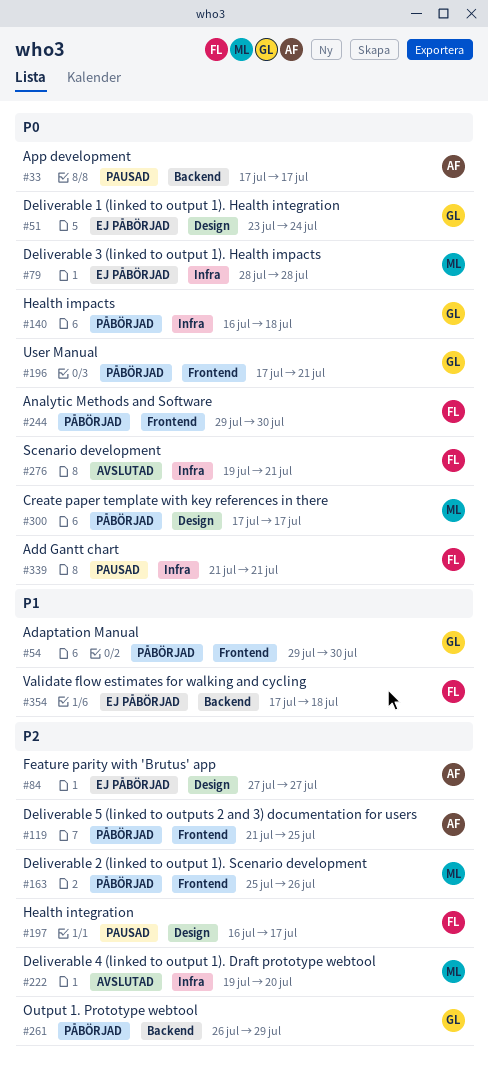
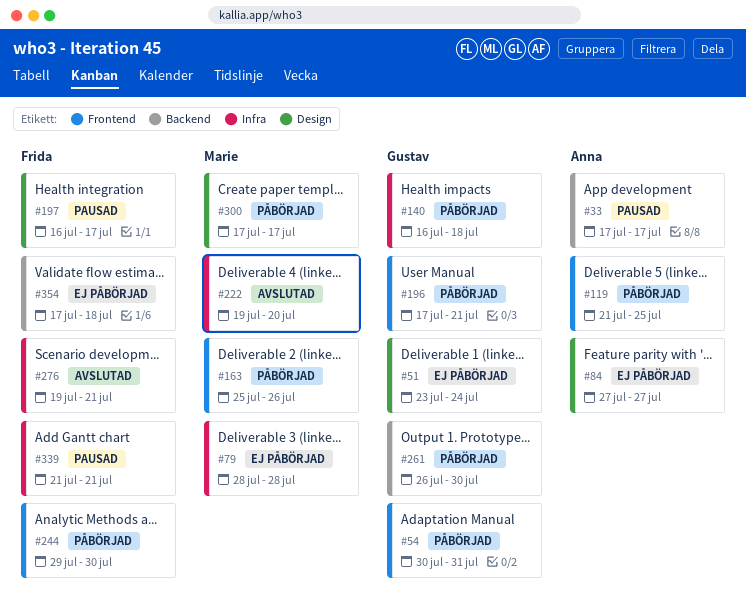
#54, start: Jul 29 -> Jul 30
#54, due: Jul 30 -> Jul 31
#261, due: Jul 29 -> Jul 30

